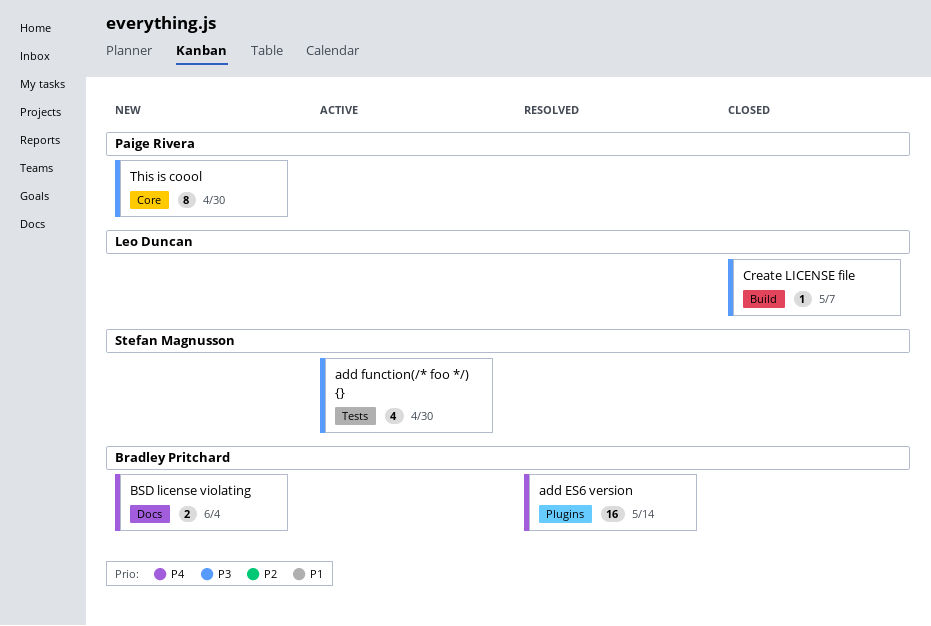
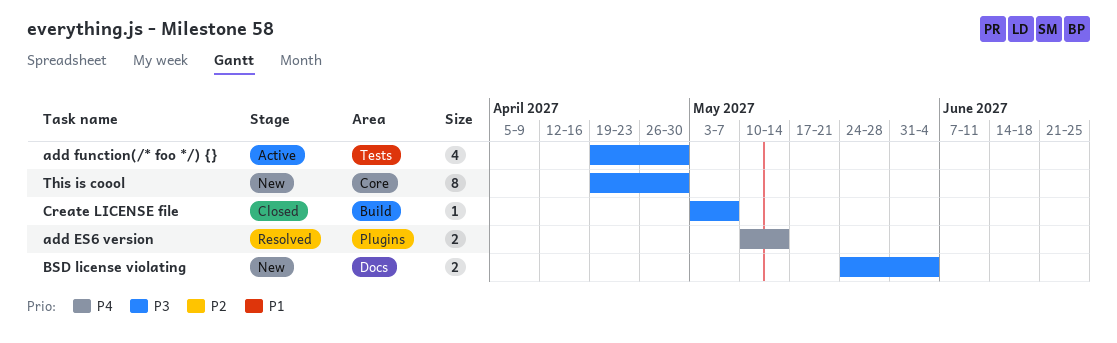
add ES6 version, estimate: 16 -> 2
BSD license violating, priority: P4 -> P3

